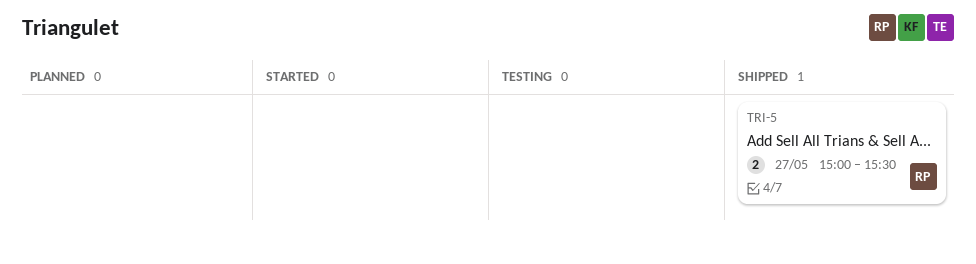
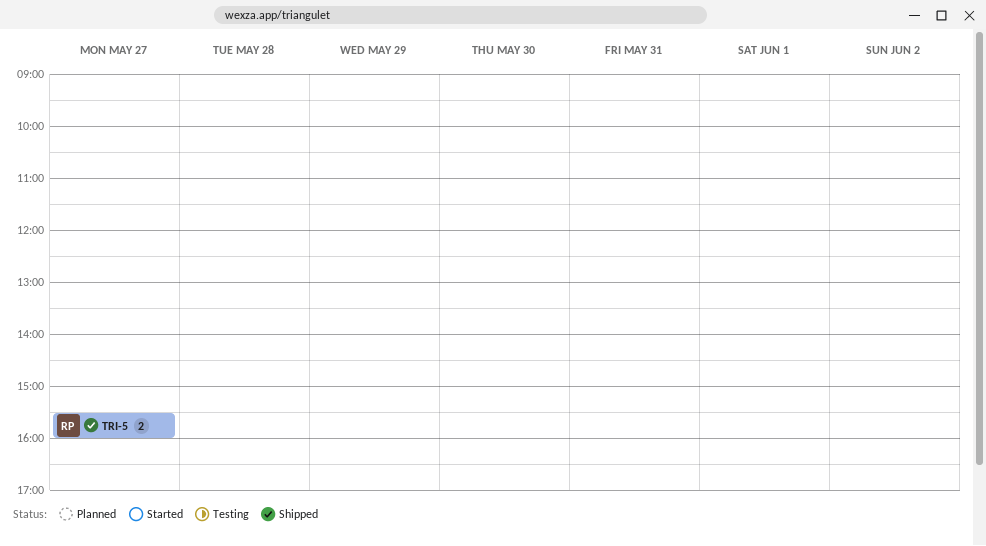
TRI-5, begins: 15:00 -> 15:30
TRI-5, ends: 15:30 -> 16:00

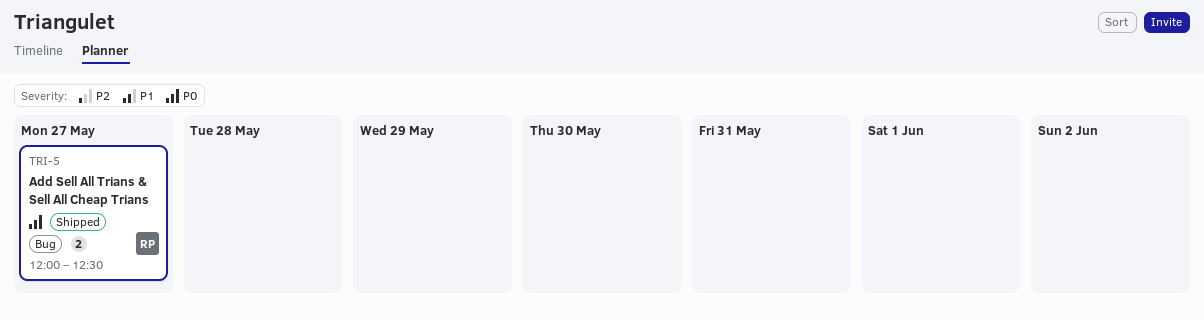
TRI-5, begins: 15:30 -> 12:00
TRI-5, ends: 16:00 -> 12:30

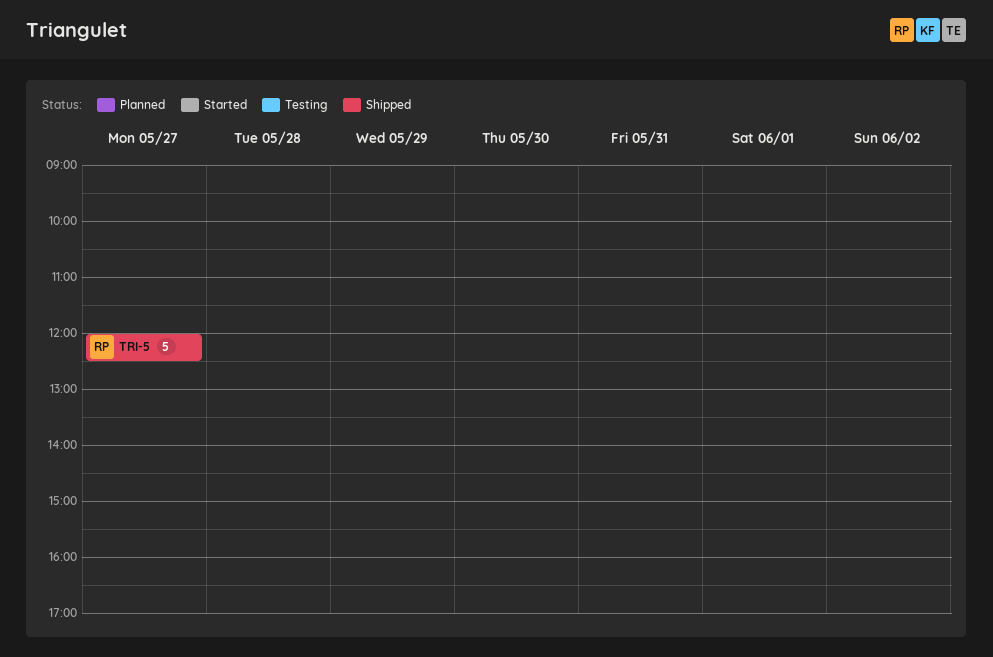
TRI-5, estimate: 2 -> 5

